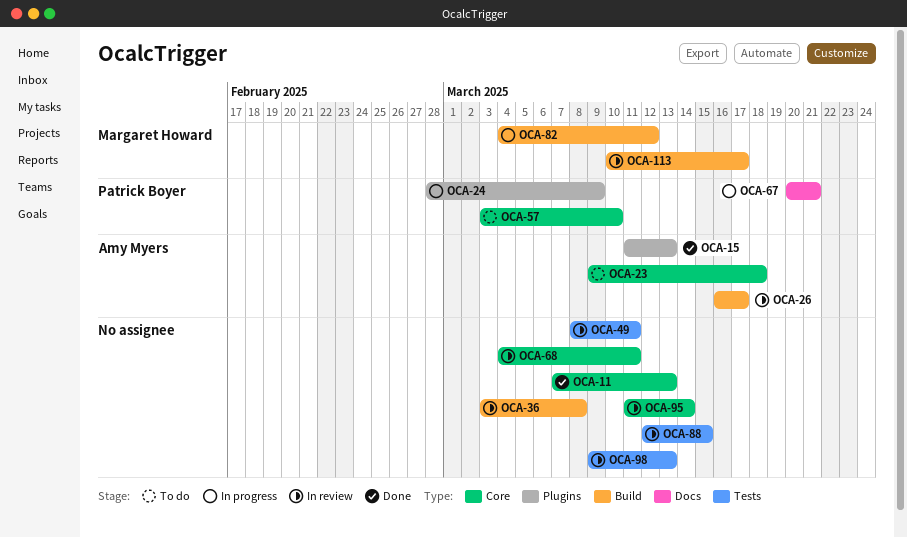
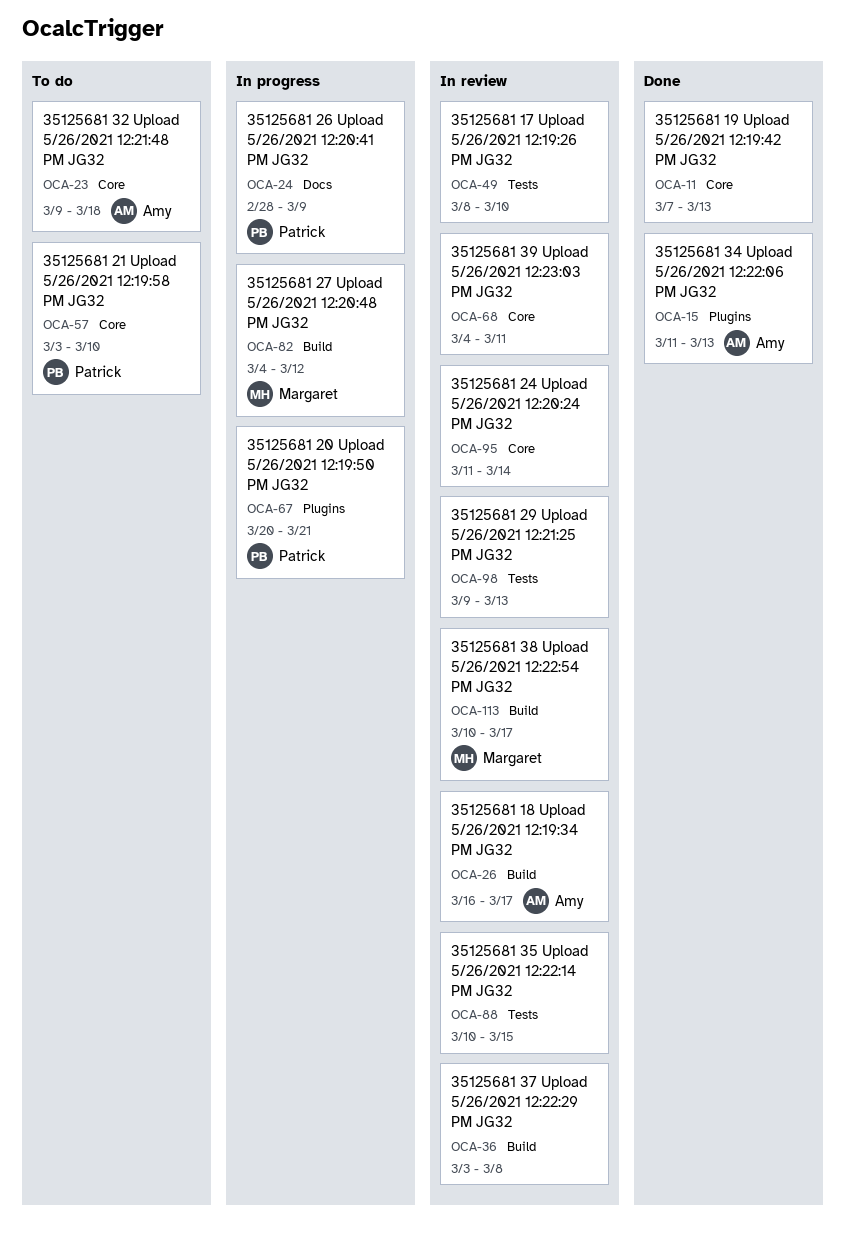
OCA-24, label: Plugins -> Docs
OCA-49, due: Mar 11 -> Mar 10
OCA-67, label: Docs -> Plugins
OCA-88, start: Mar 12 -> Mar 10

